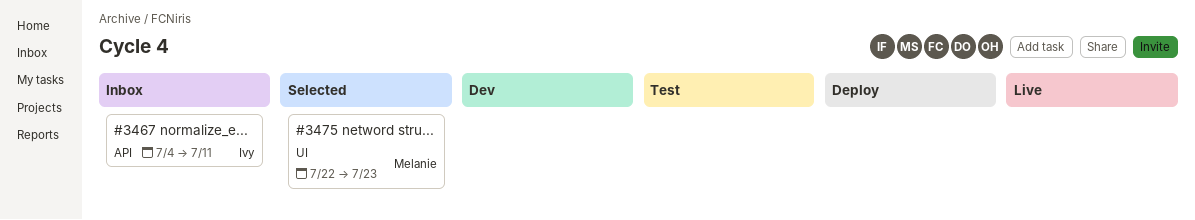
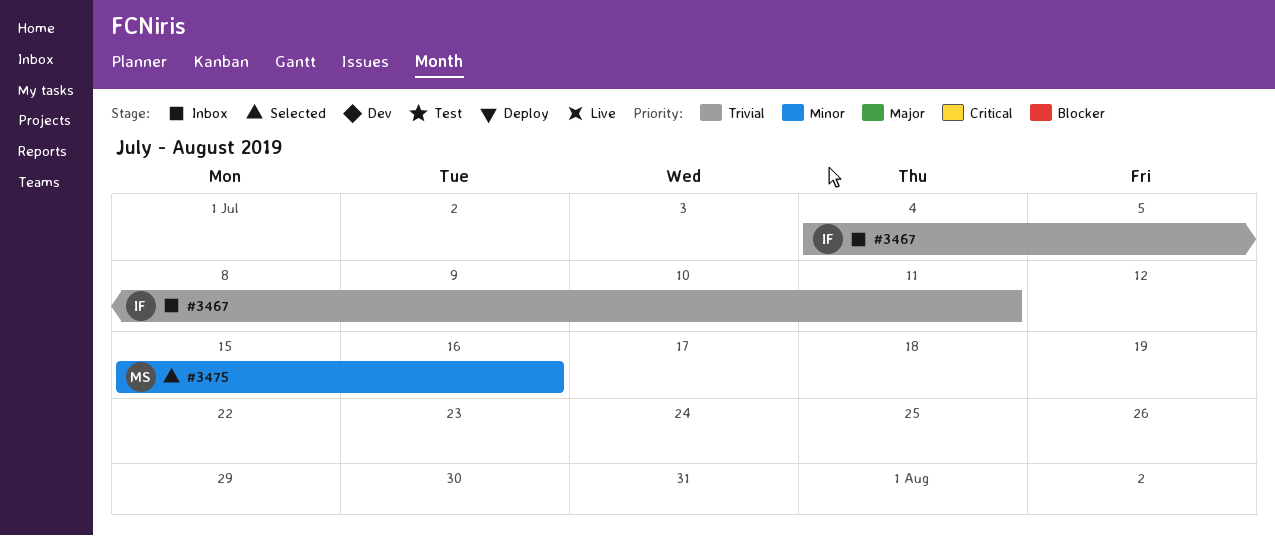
#3475, start: Jul 22 -> Jul 15
#3475, due: Jul 23 -> Jul 16

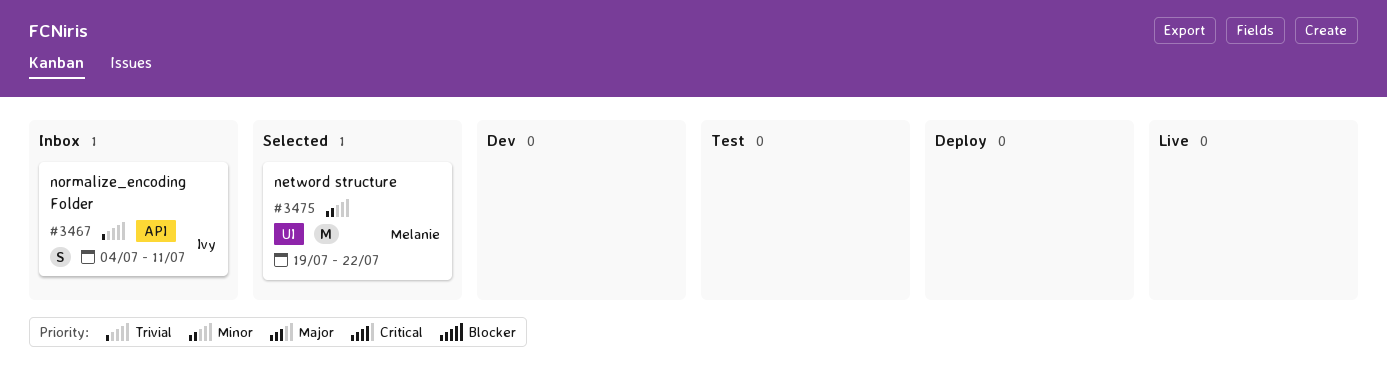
#3475, start: Jul 15 -> Jul 19
#3475, due: Jul 16 -> Jul 22

